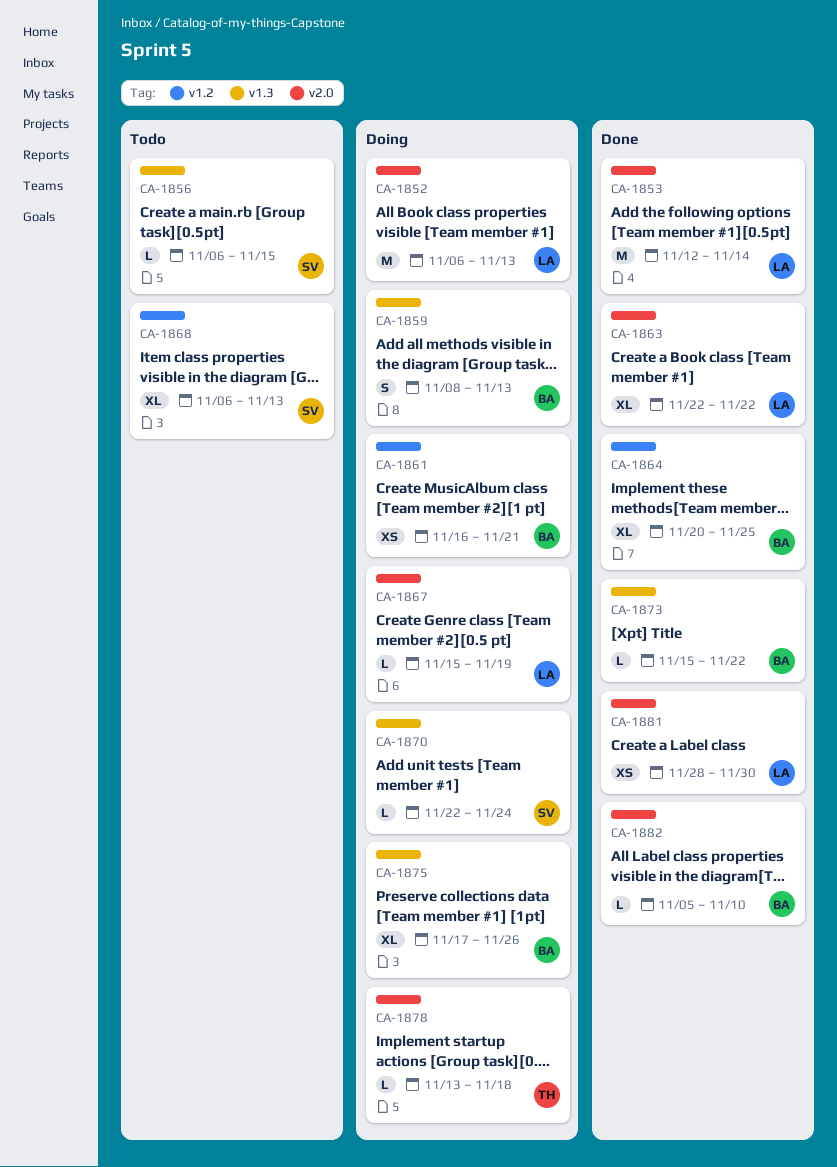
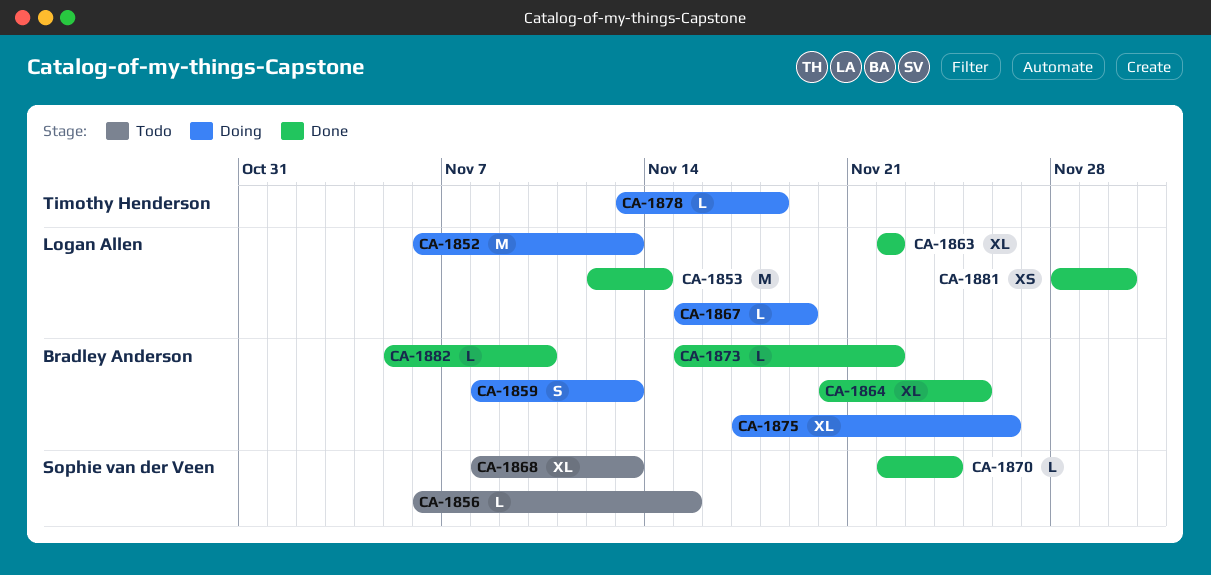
CA-1861: present -> none
CA-1868, start: Nov 6 -> Nov 8
CA-1870, status: Doing -> Done

